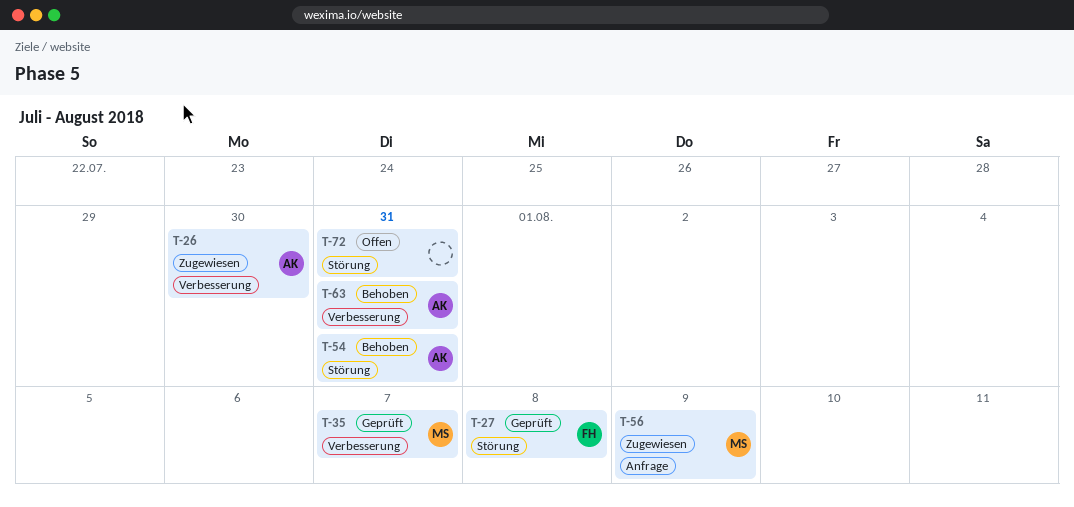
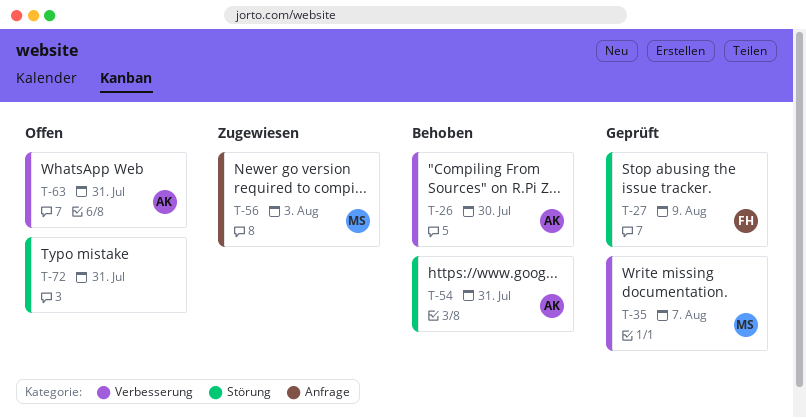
T-26, status: Zugewiesen -> Behoben
T-27, due: Aug 8 -> Aug 9
T-56, due: Aug 9 -> Aug 3
T-63, status: Behoben -> Offen

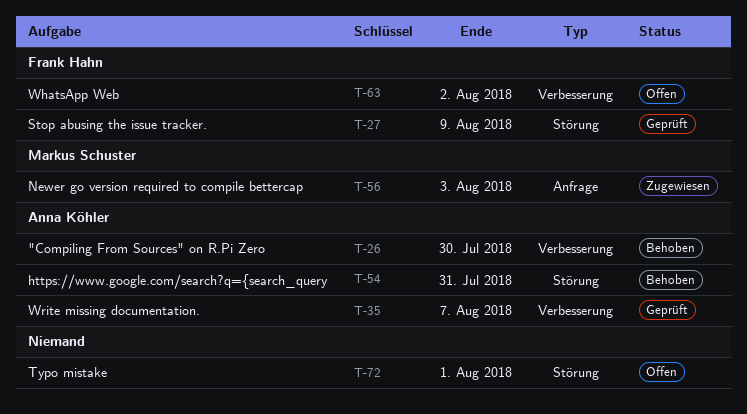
T-35, owner: Markus Schuster -> Anna Köhler
T-63, owner: Anna Köhler -> Frank Hahn
T-63, due: Jul 31 -> Aug 2
T-72, due: Jul 31 -> Aug 1

